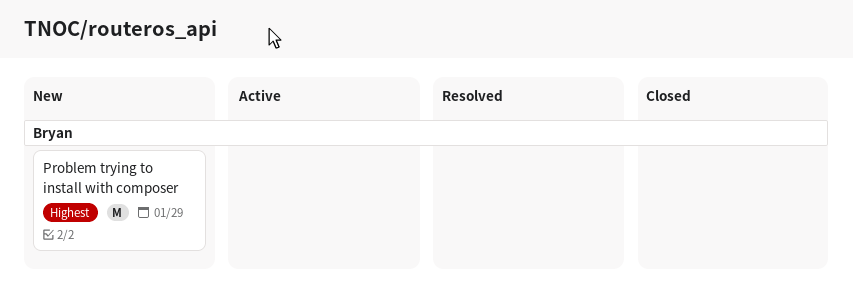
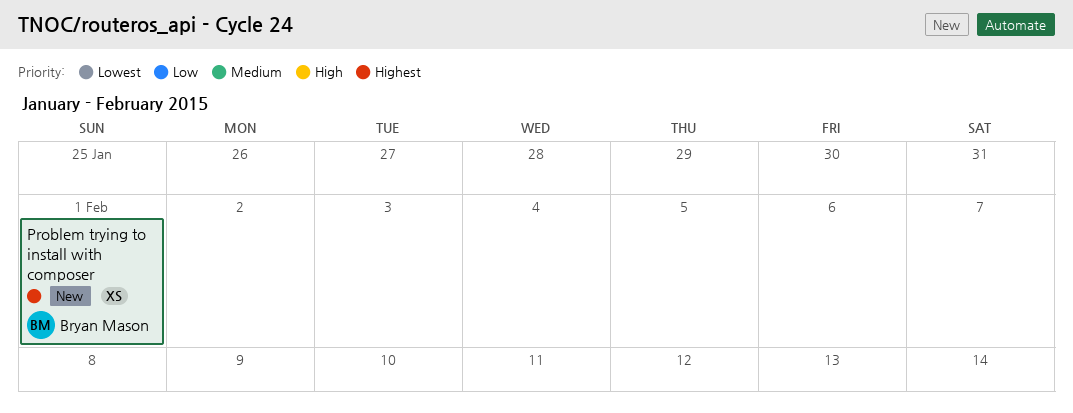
Problem trying to install with composer, estimate: M -> XS
Problem trying to install with composer, due: Jan 29 -> Feb 1

